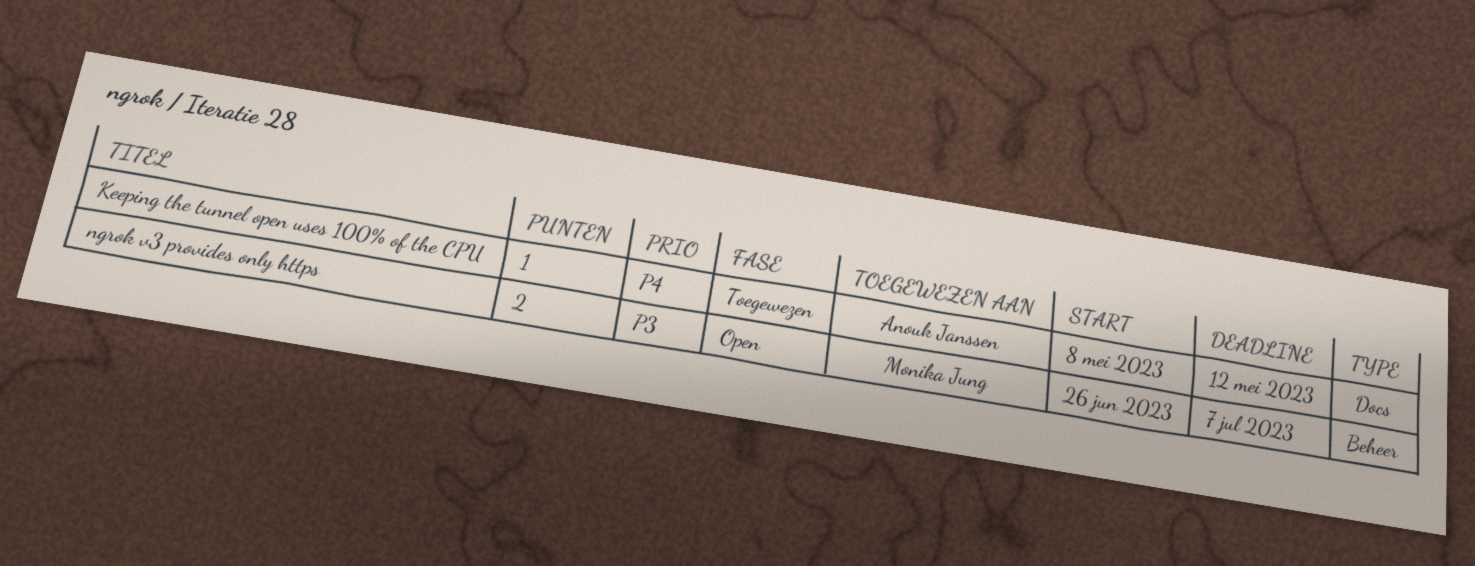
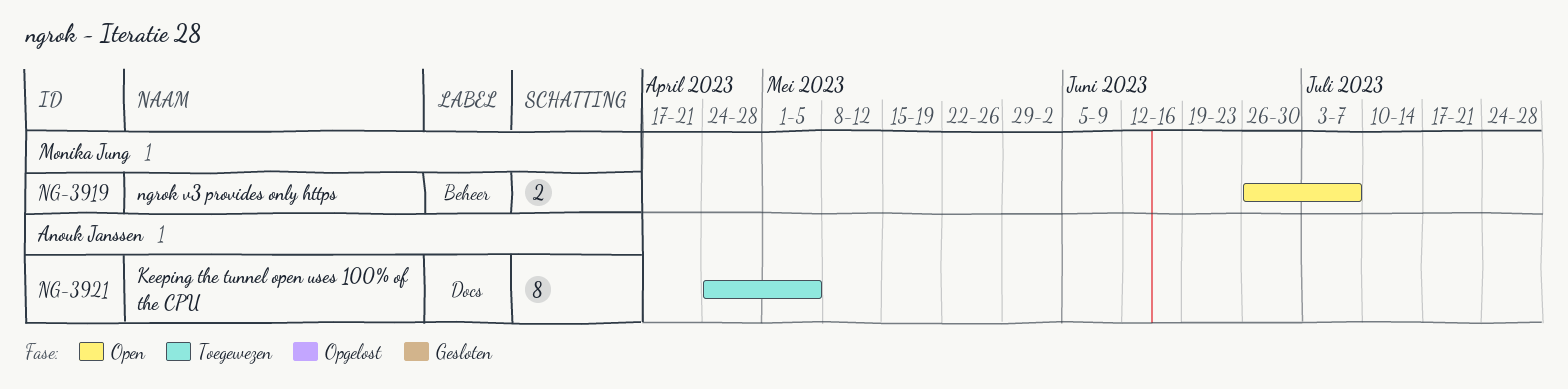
Keeping the tunnel open uses 100% of the CPU, estimate: 1 -> 8
Keeping the tunnel open uses 100% of the CPU, start: May 8 -> Apr 24
Keeping the tunnel open uses 100% of the CPU, due: May 12 -> May 5

